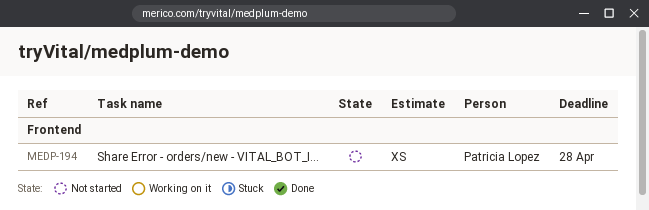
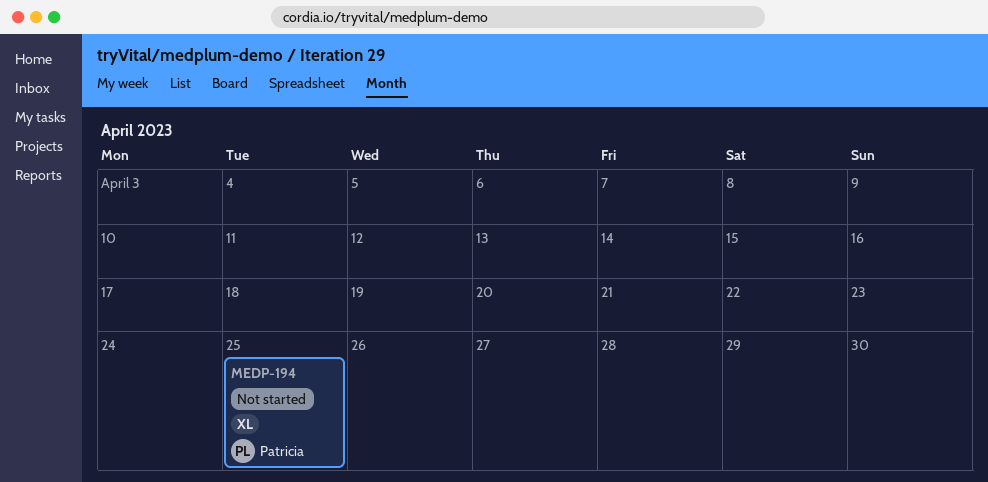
MEDP-194, estimate: XS -> XL
MEDP-194, due: Apr 28 -> Apr 25

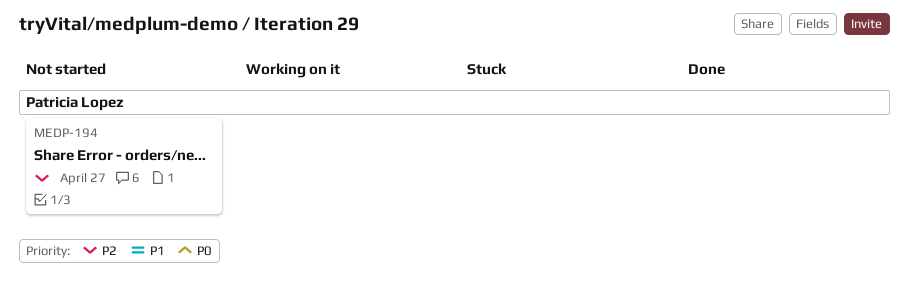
MEDP-194, due: Apr 25 -> Apr 27

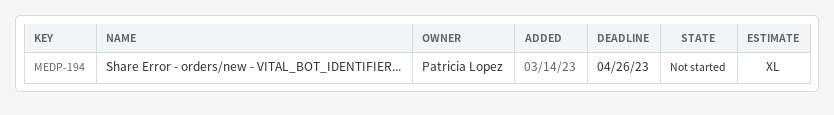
MEDP-194, due: Apr 27 -> Apr 26

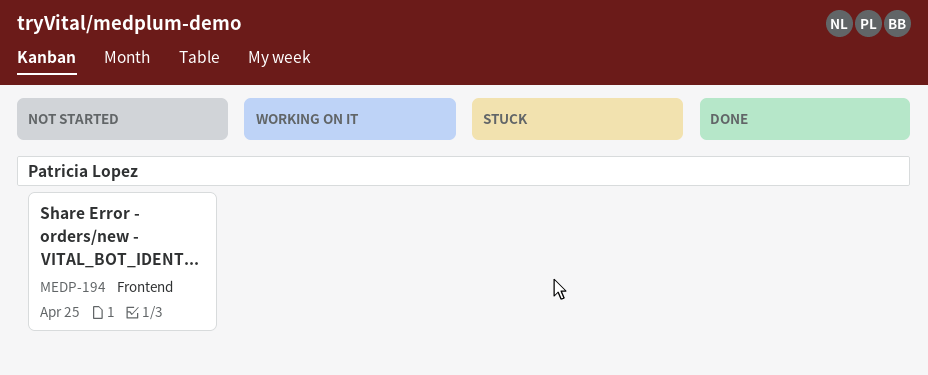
MEDP-194, due: Apr 26 -> Apr 25

